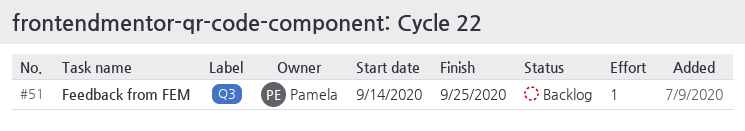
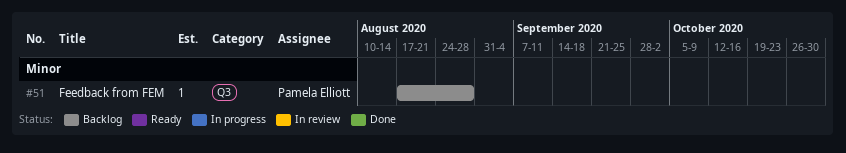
#51, start: Sep 14 -> Aug 17
#51, due: Sep 25 -> Aug 28

